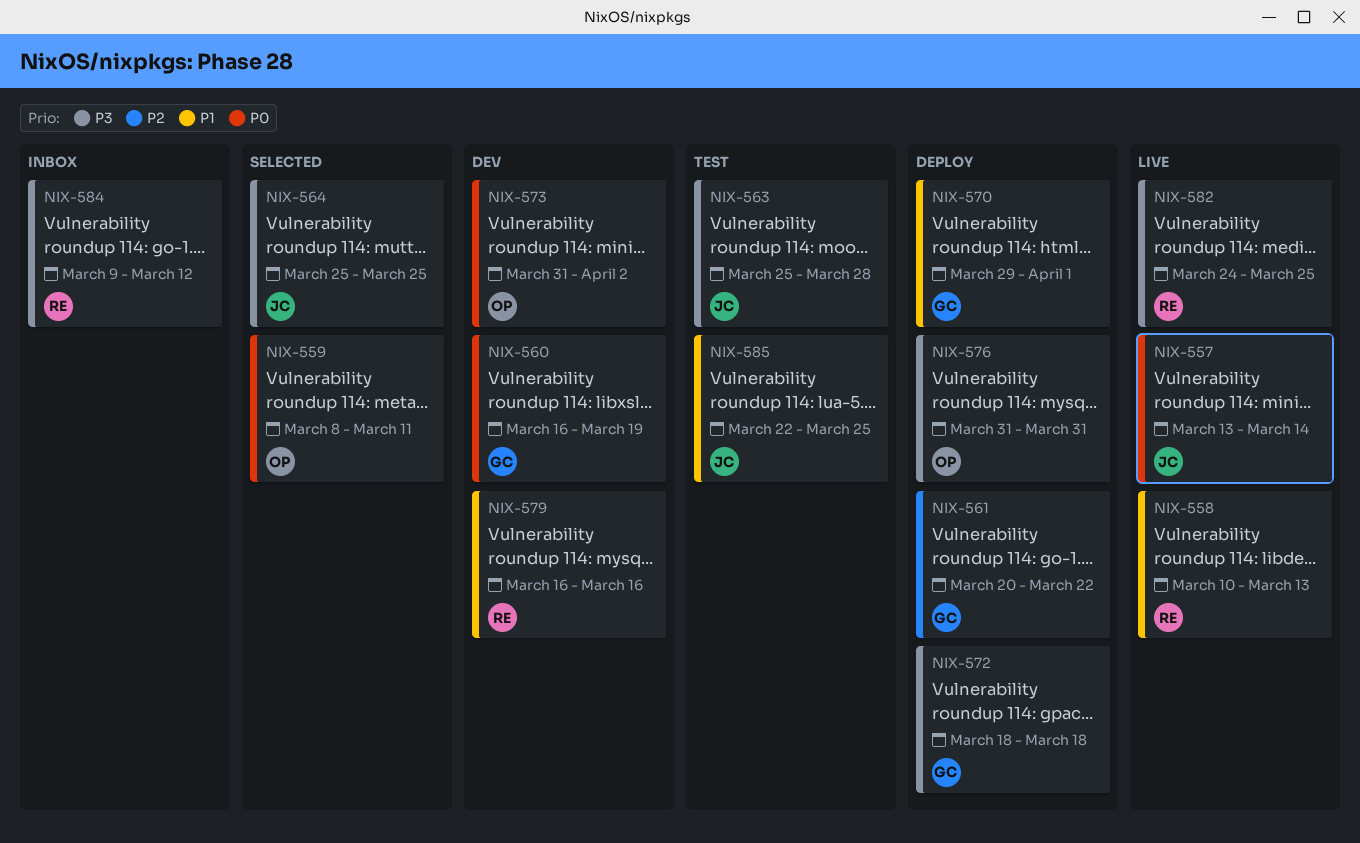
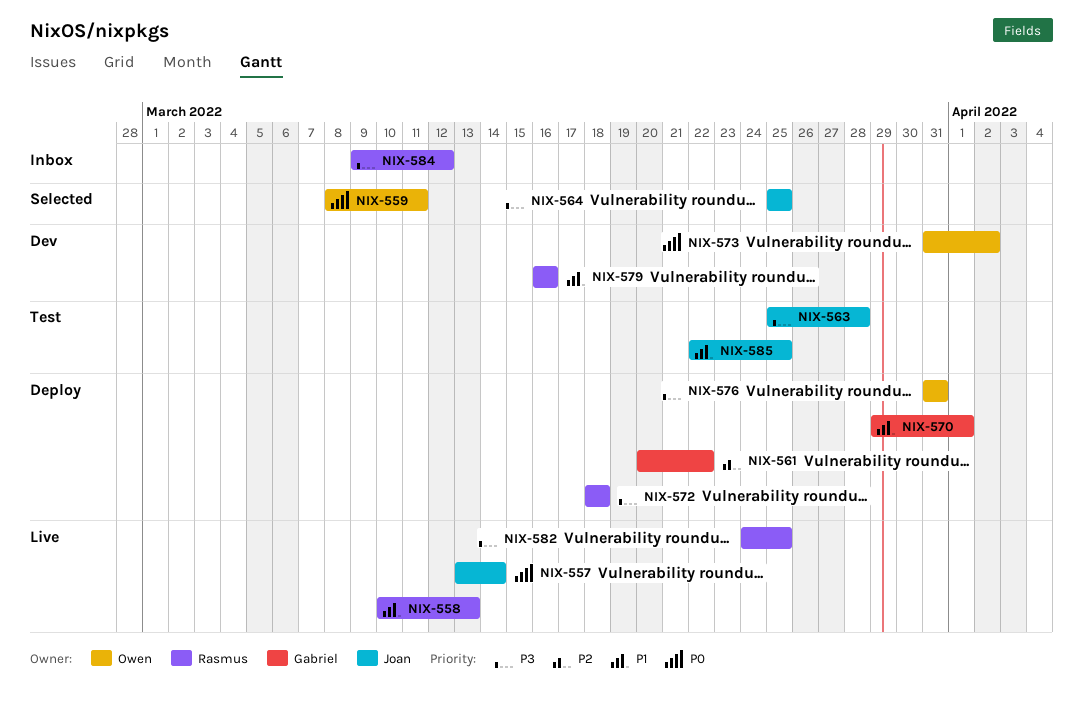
NIX-560: present -> none
NIX-572, owner: Gabriel -> Rasmus

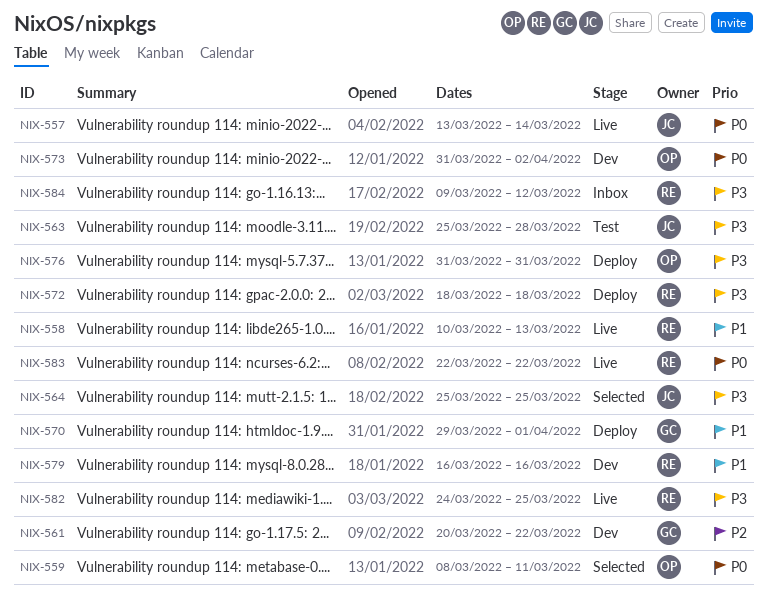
NIX-561, status: Deploy -> Dev
NIX-583: none -> present
NIX-585: present -> none

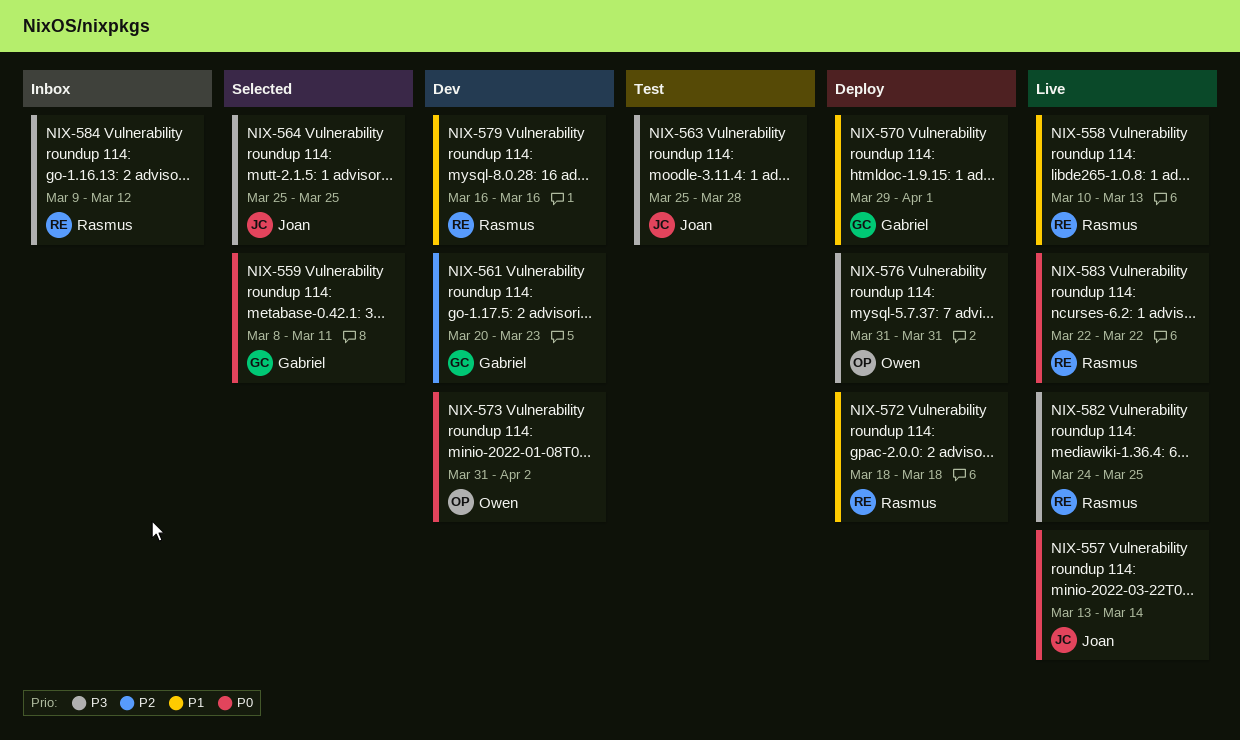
NIX-559, owner: Owen -> Gabriel
NIX-561, due: Mar 22 -> Mar 23
NIX-572, priority: P3 -> P1

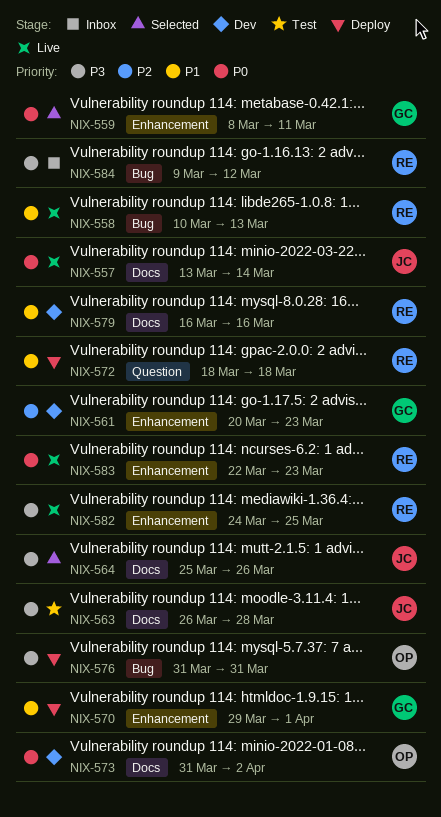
NIX-563, start: Mar 25 -> Mar 26
NIX-564, due: Mar 25 -> Mar 26
NIX-583, due: Mar 22 -> Mar 23

